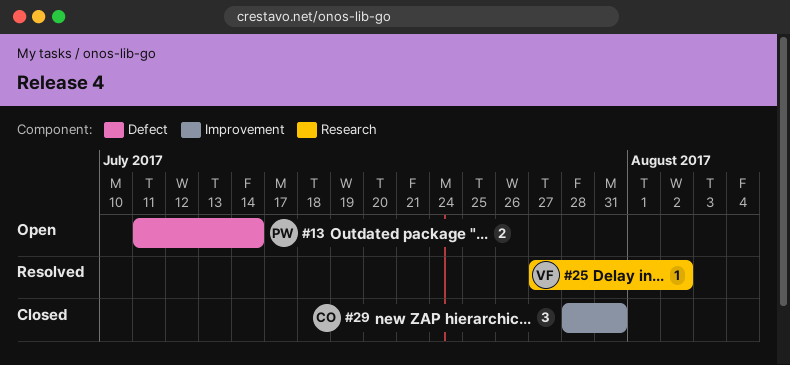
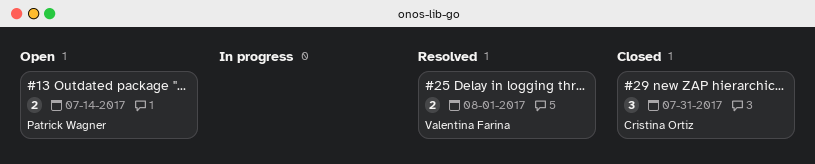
#25, estimate: 1 -> 2
#25, due: Aug 2 -> Aug 1

